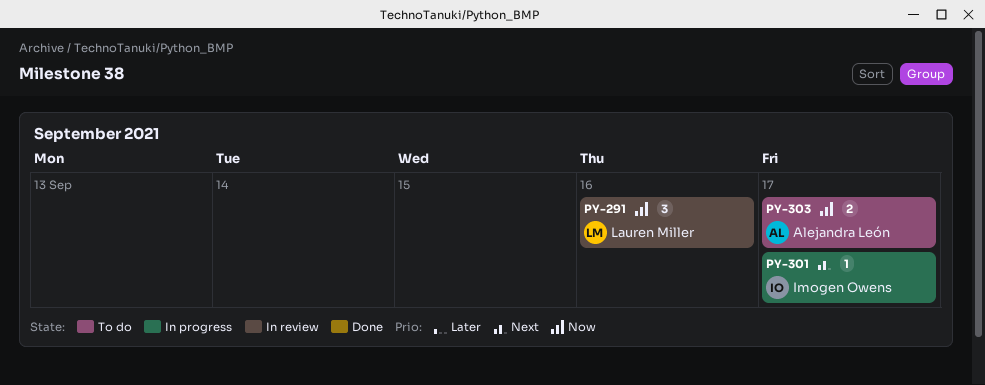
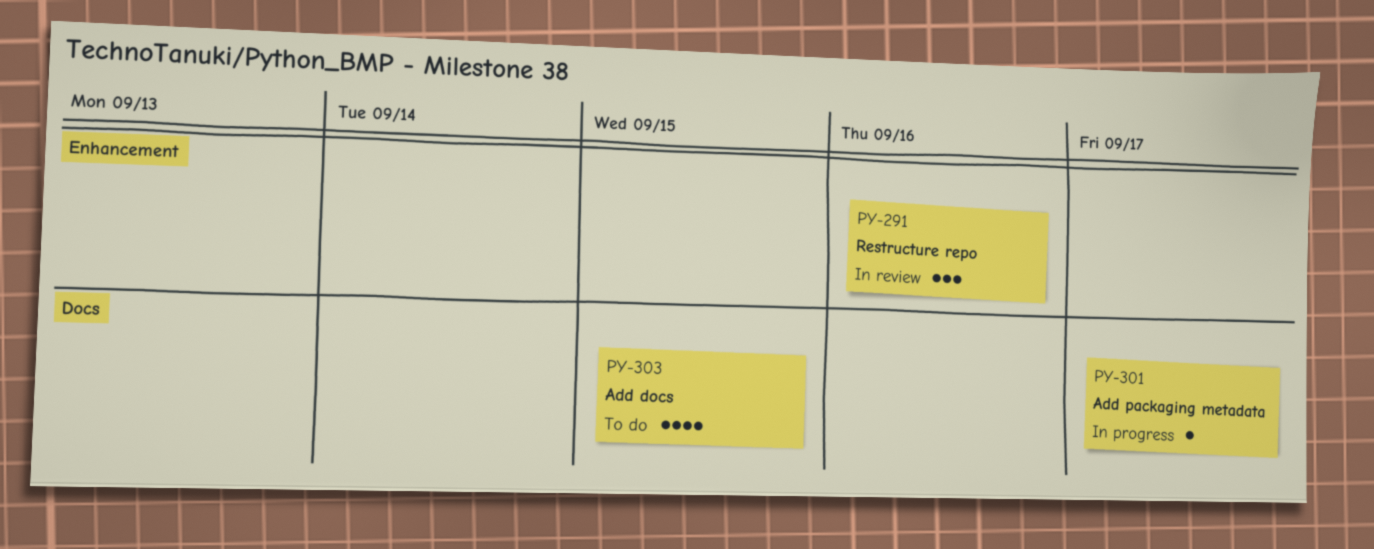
PY-303, estimate: 2 -> 4
PY-303, due: Sep 17 -> Sep 15

